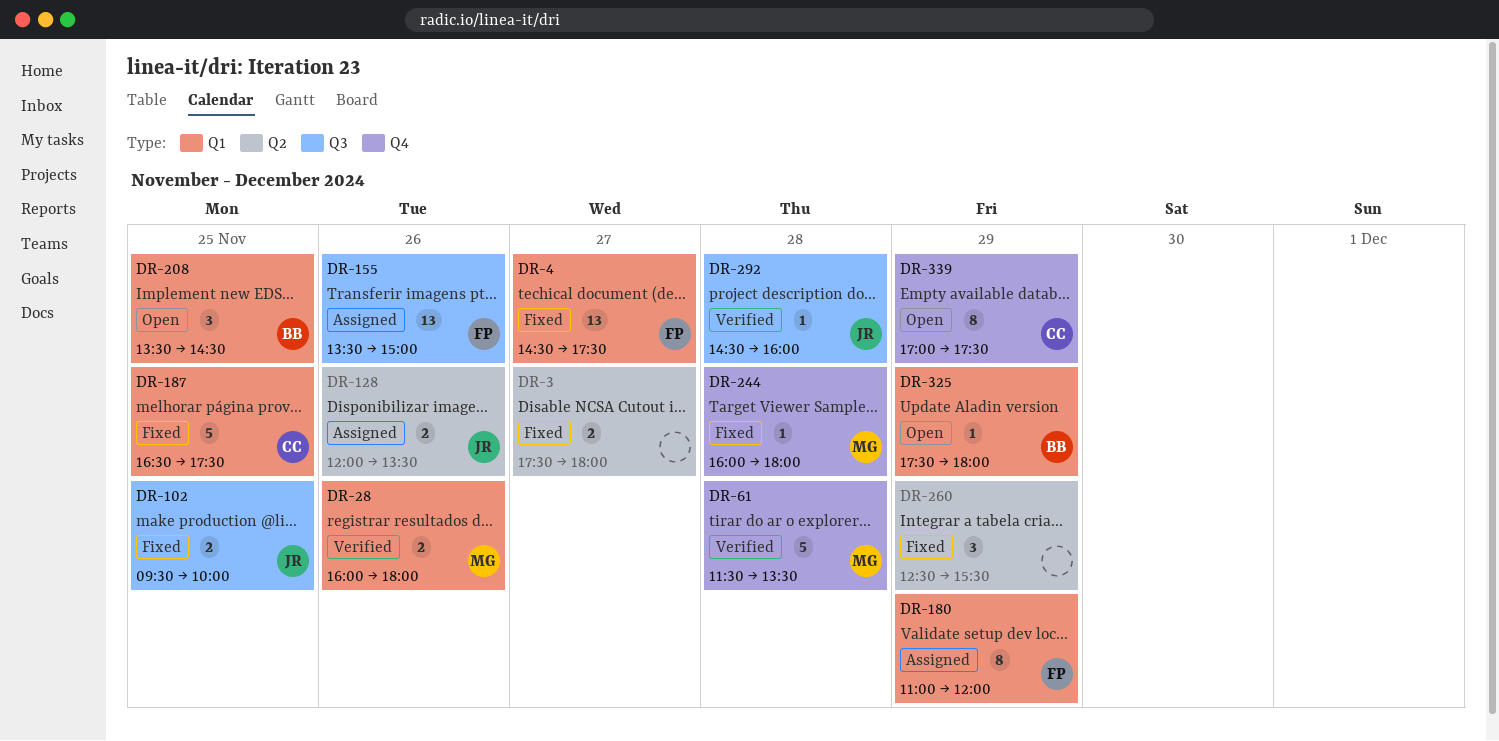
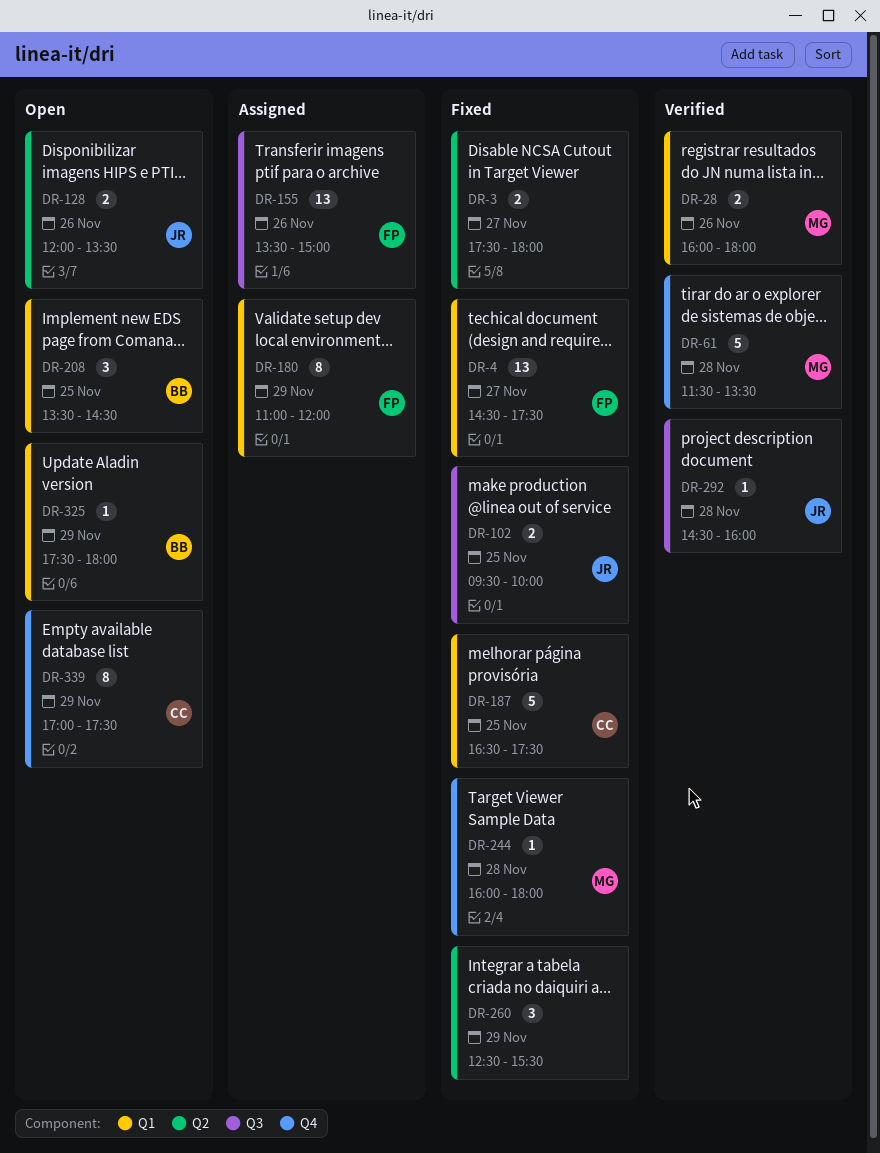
DR-128, status: Assigned -> Open

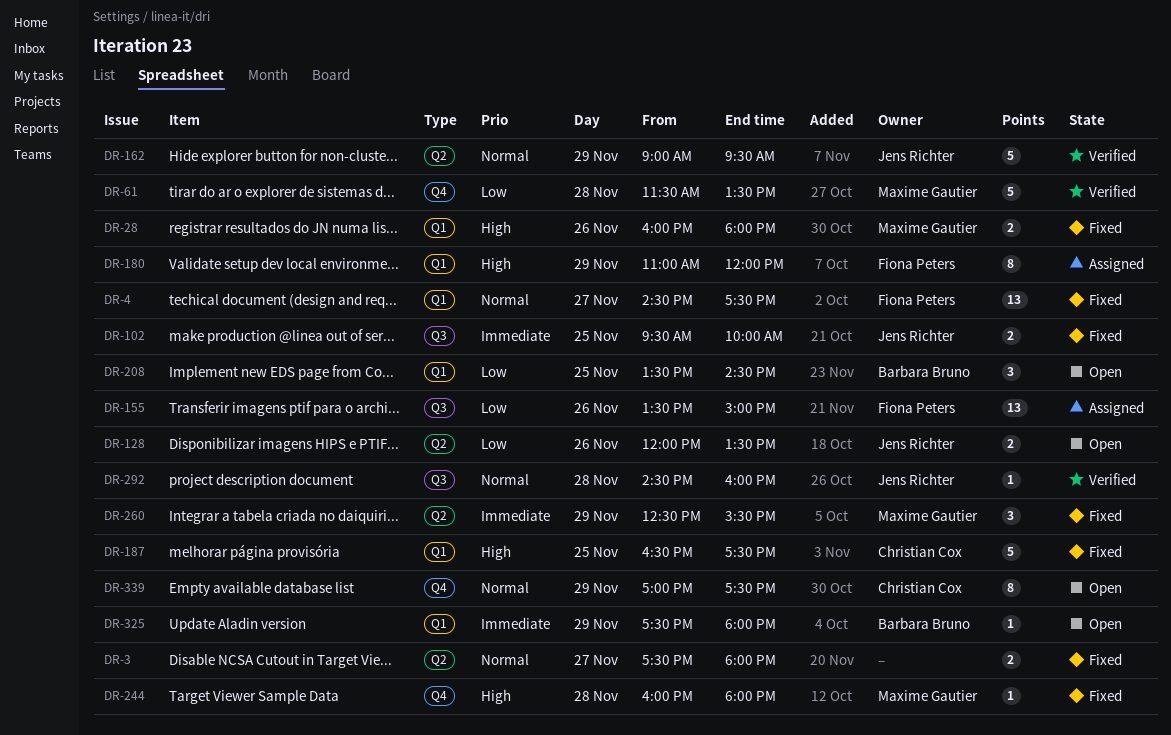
DR-28, status: Verified -> Fixed
DR-162: none -> present
DR-260, owner: none -> Maxime Gautier

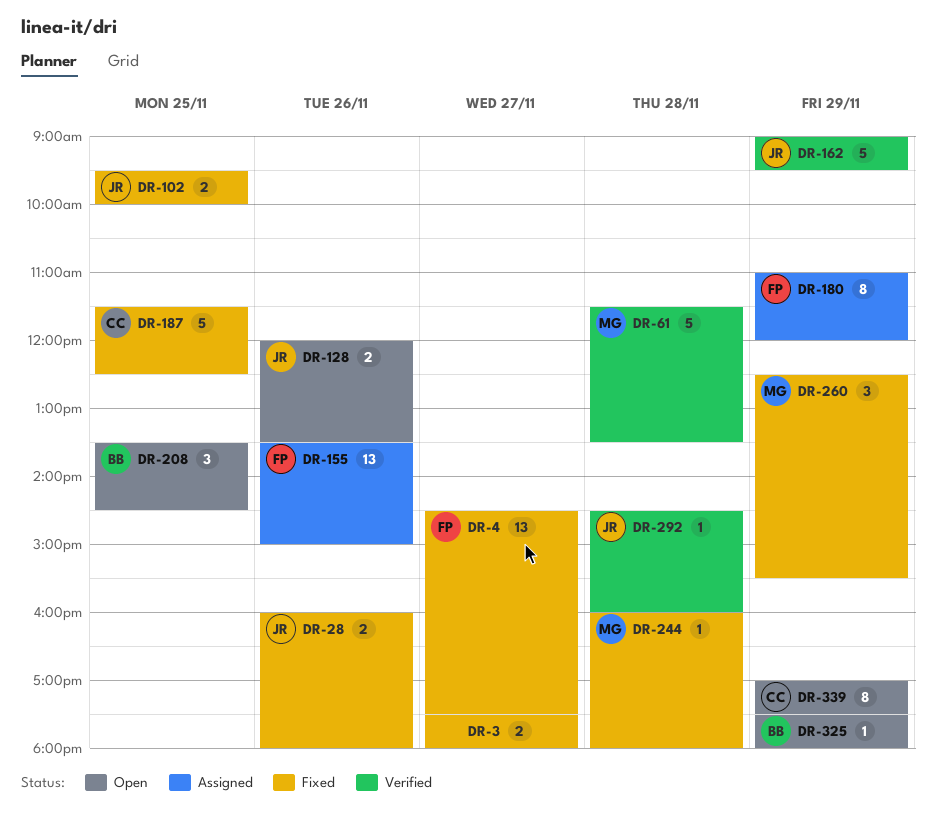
DR-28, owner: Maxime Gautier -> Jens Richter
DR-187, begins: 16:30 -> 11:30
DR-187, ends: 17:30 -> 12:30

